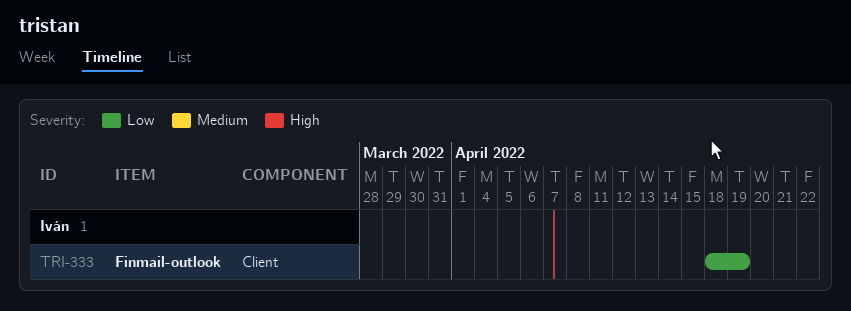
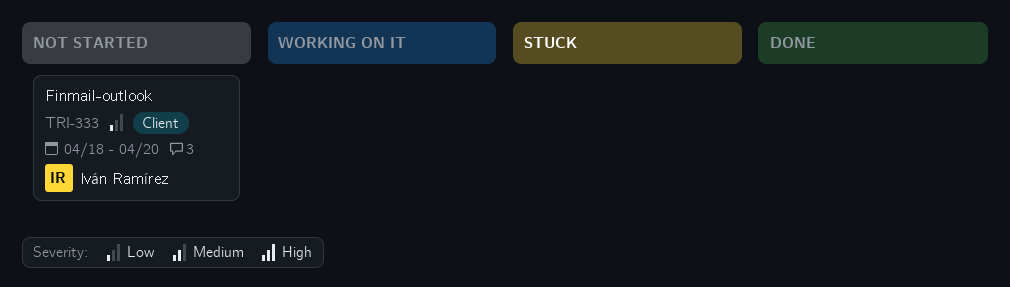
TRI-333, due: Apr 19 -> Apr 20

